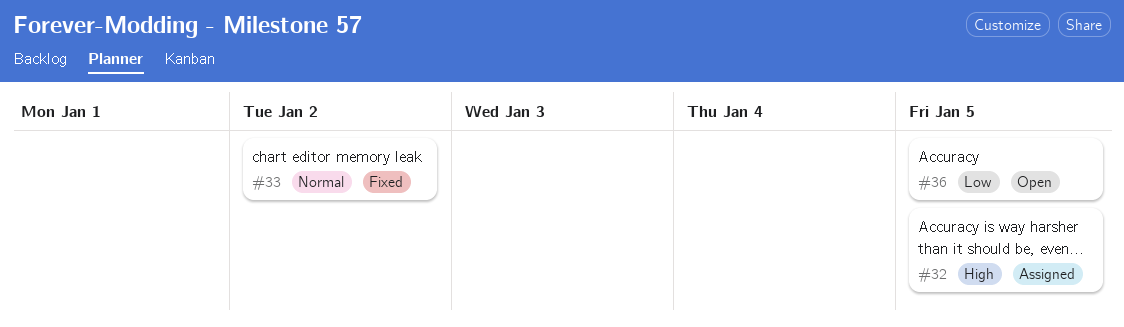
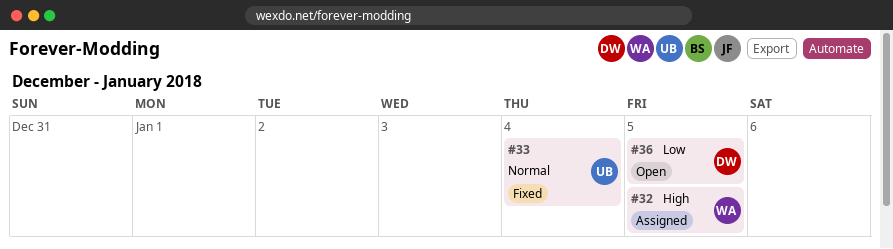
#33, due: Jan 2 -> Jan 4

